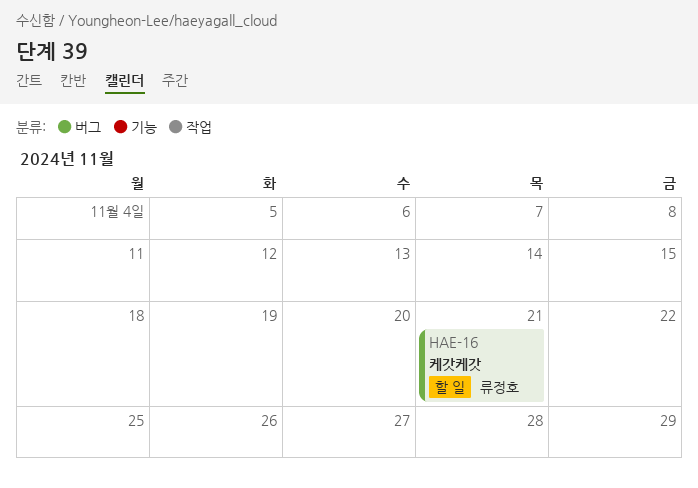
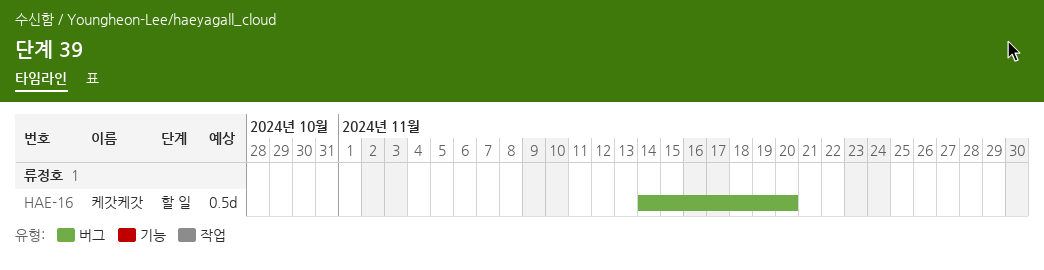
HAE-16, due: Nov 21 -> Nov 20

